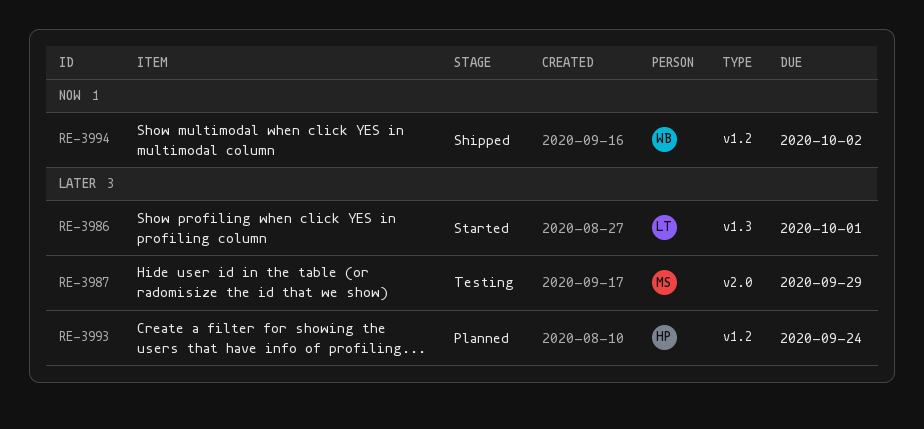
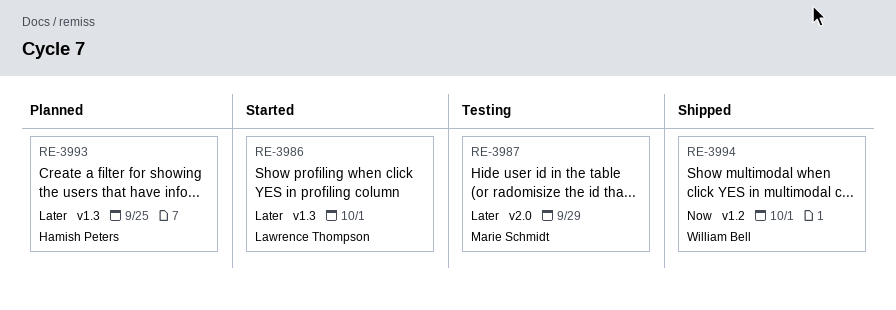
RE-3993, label: v1.2 -> v1.3
RE-3993, due: Sep 24 -> Sep 25
RE-3994, due: Oct 2 -> Oct 1

